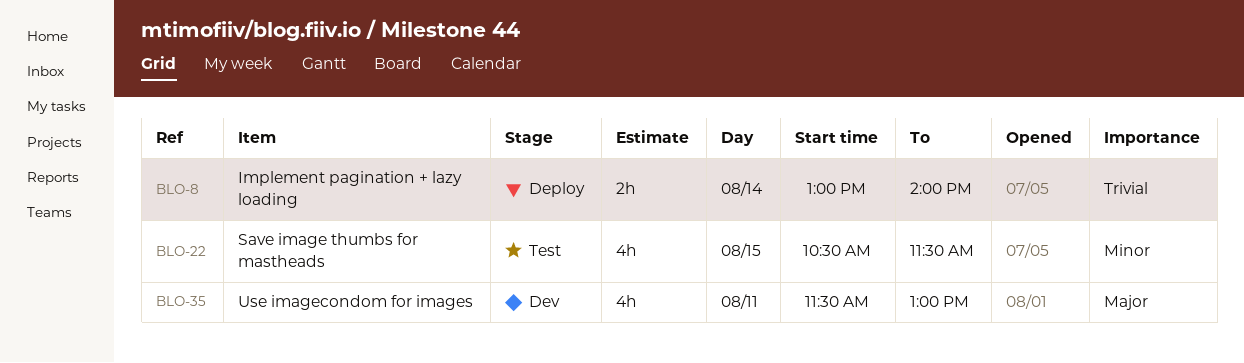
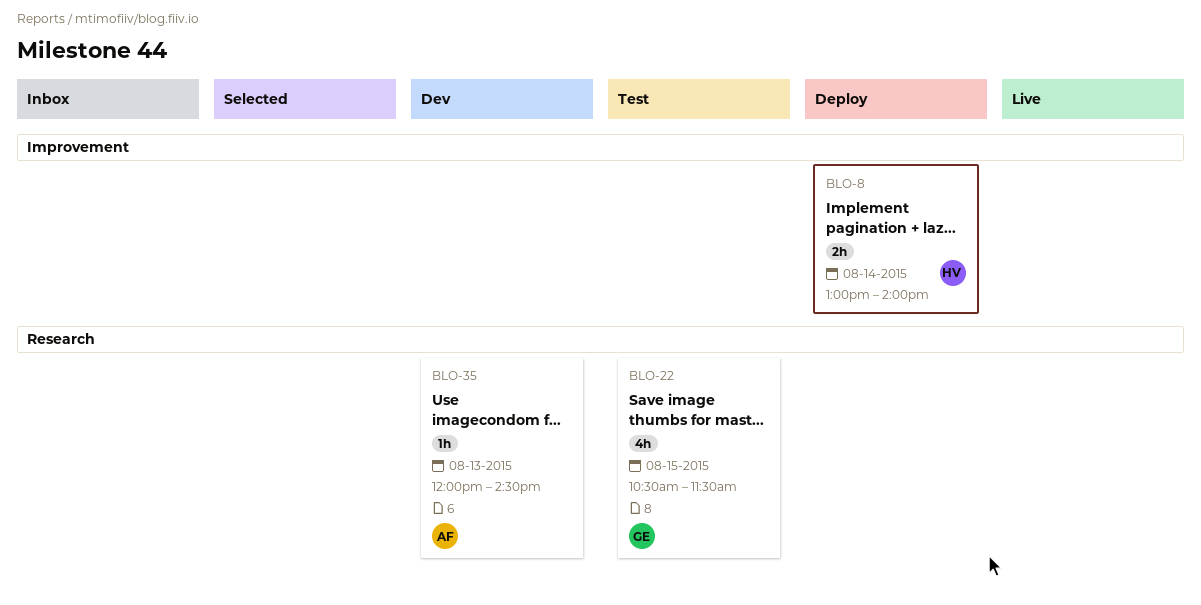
BLO-35, estimate: 4h -> 1h
BLO-35, day: Aug 11 -> Aug 13
BLO-35, begins: 11:30 -> 12:00
BLO-35, ends: 13:00 -> 14:30

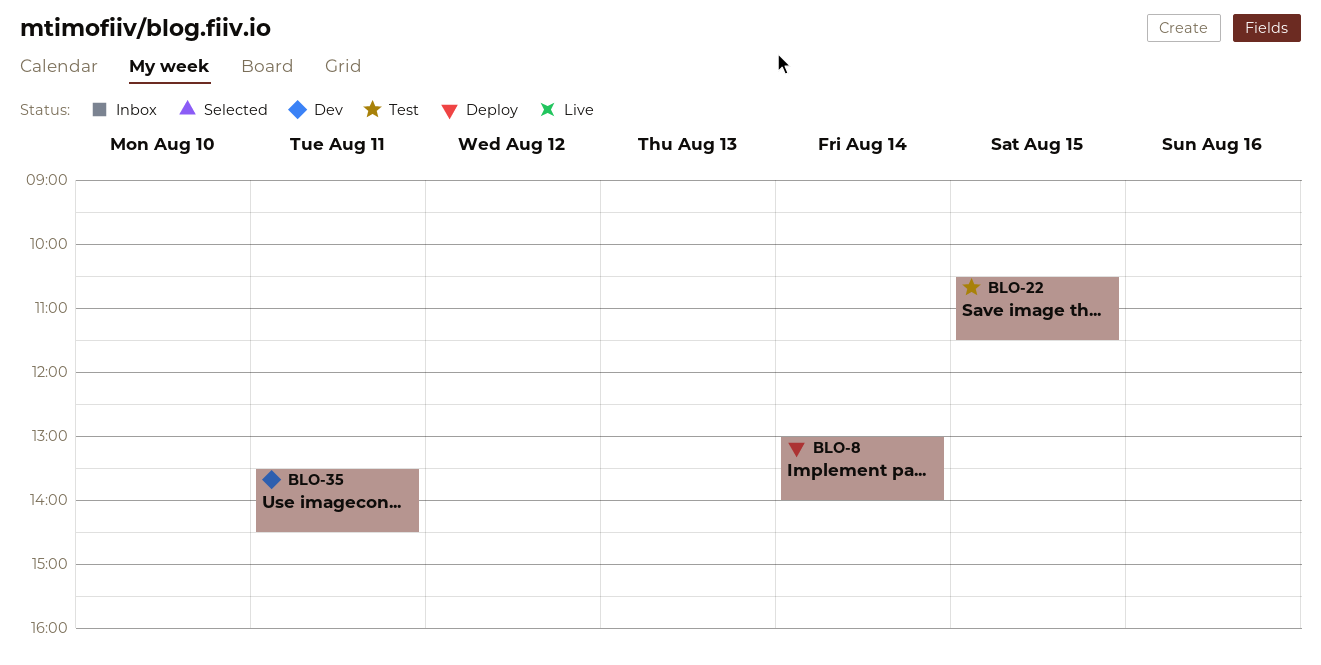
BLO-35, day: Aug 13 -> Aug 11
BLO-35, begins: 12:00 -> 13:30

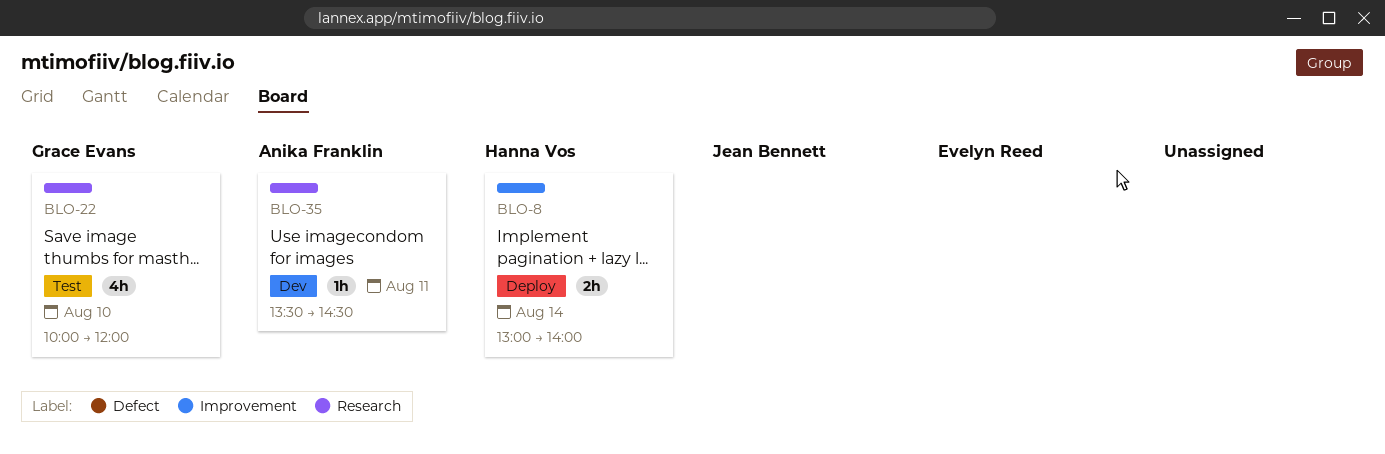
BLO-22, day: Aug 15 -> Aug 10
BLO-22, begins: 10:30 -> 10:00
BLO-22, ends: 11:30 -> 12:00

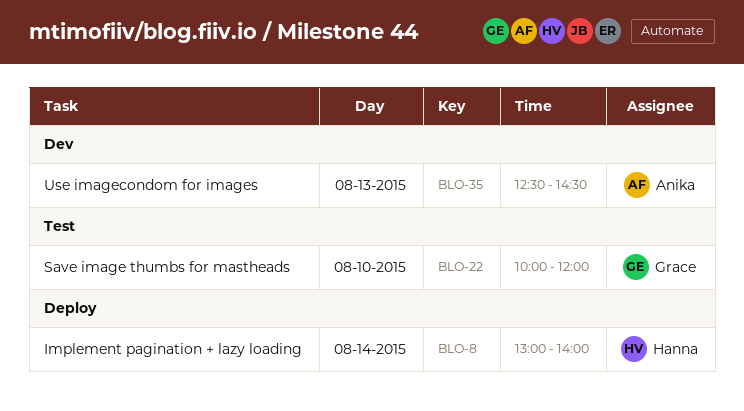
BLO-35, day: Aug 11 -> Aug 13
BLO-35, begins: 13:30 -> 12:30

